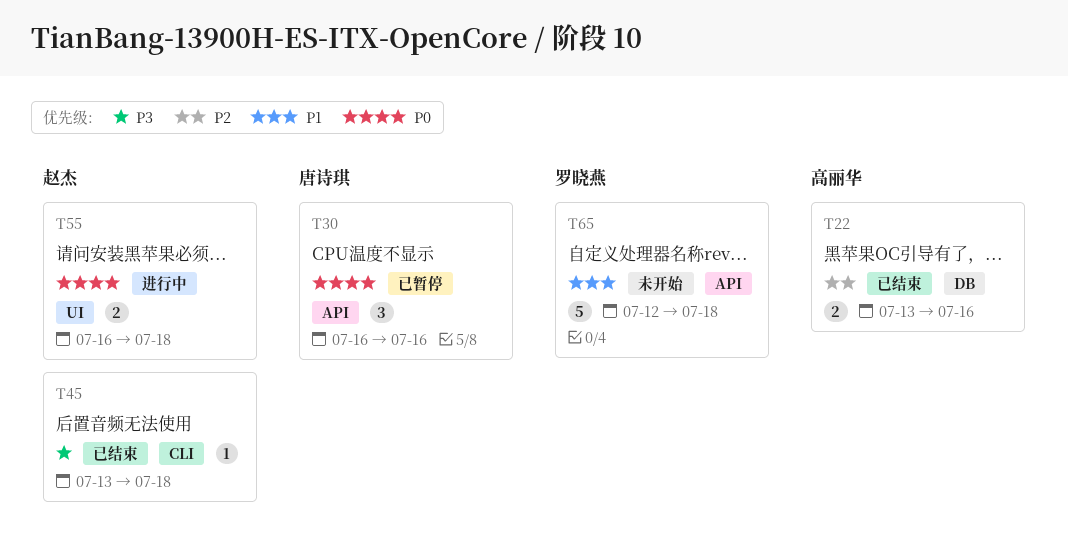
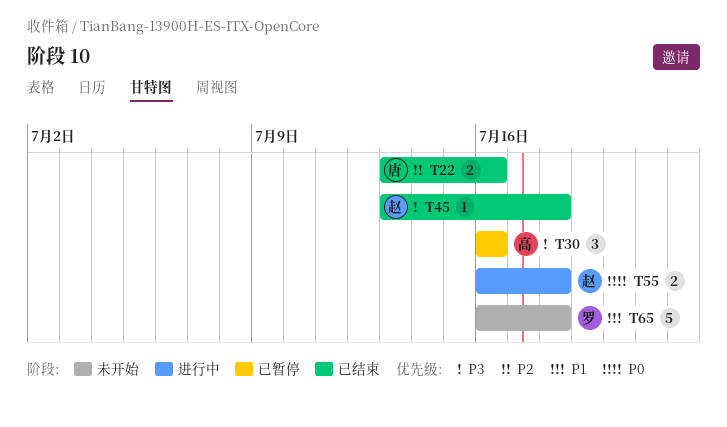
T22, owner: 高丽华 -> 唐诗琪
T30, owner: 唐诗琪 -> 高丽华
T30, priority: P0 -> P3
T65, start: Jul 12 -> Jul 16

